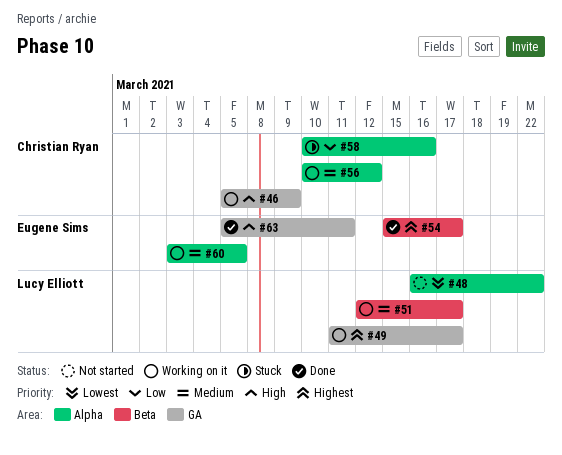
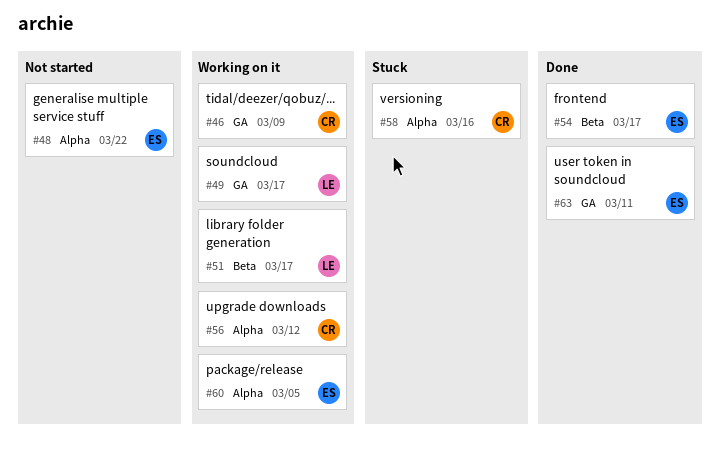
#48, owner: Lucy Elliott -> Eugene Sims

